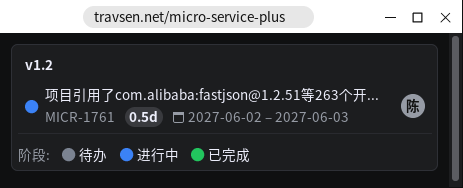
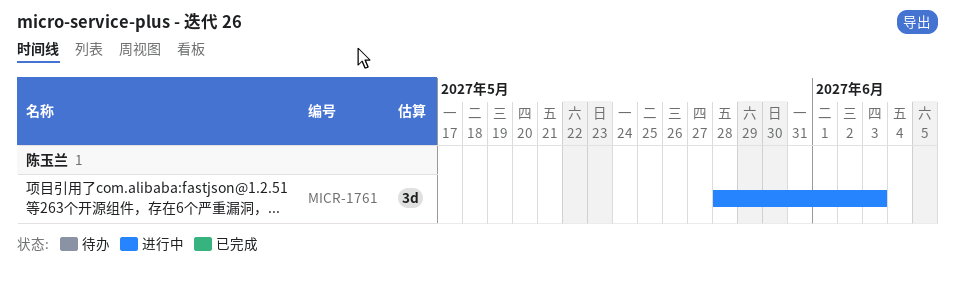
MICR-1761, estimate: 0.5d -> 3d
MICR-1761, start: Jun 2 -> May 28

